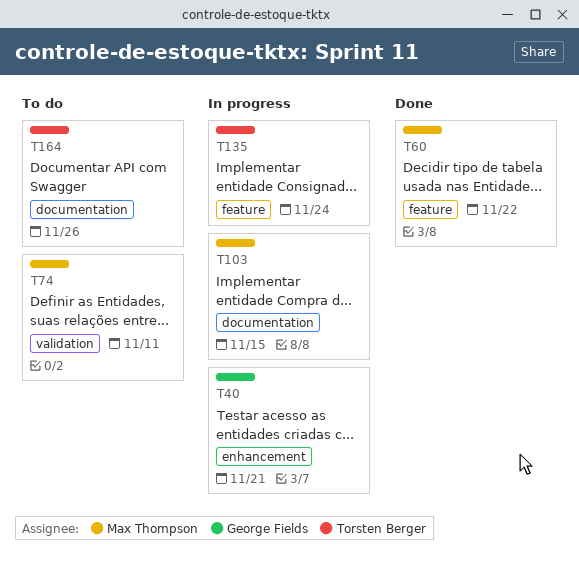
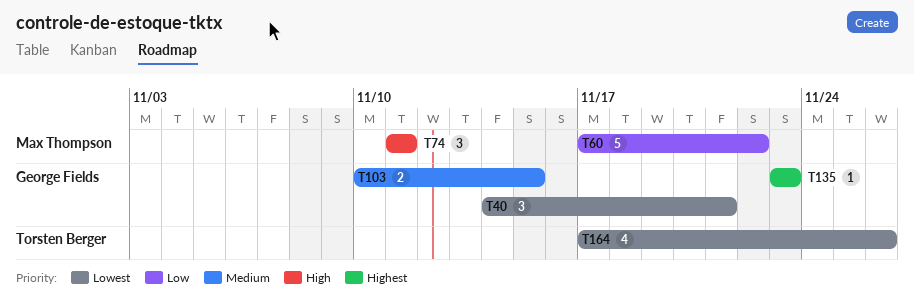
T103, owner: Max Thompson -> George Fields
T135, owner: Torsten Berger -> George Fields
T135, due: Nov 24 -> Nov 23

